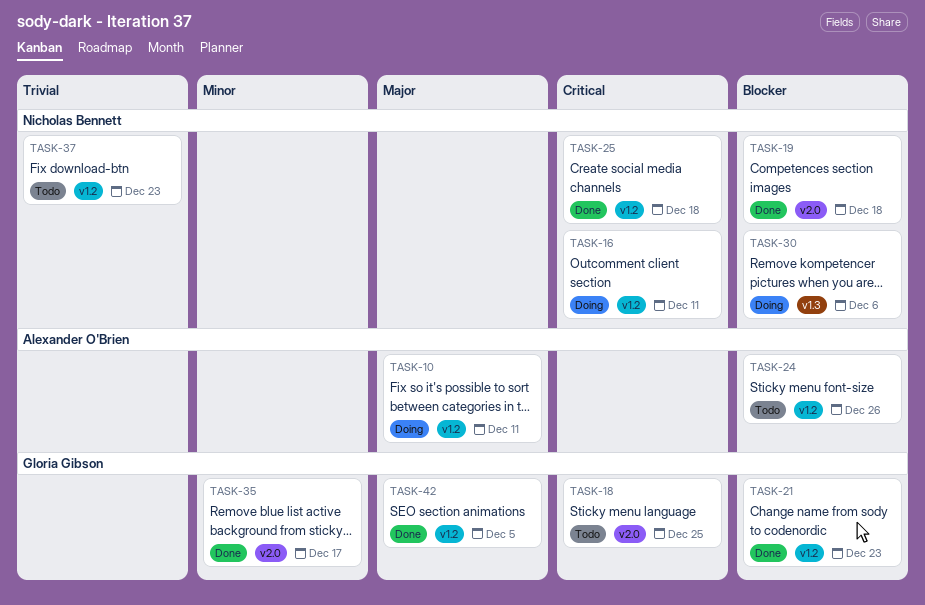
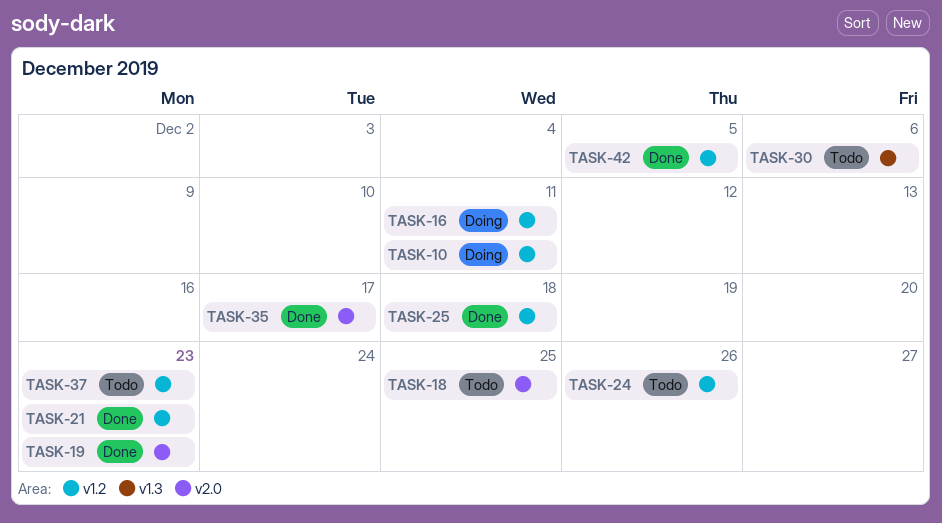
TASK-19, due: Dec 18 -> Dec 23
TASK-30, status: Doing -> Todo

